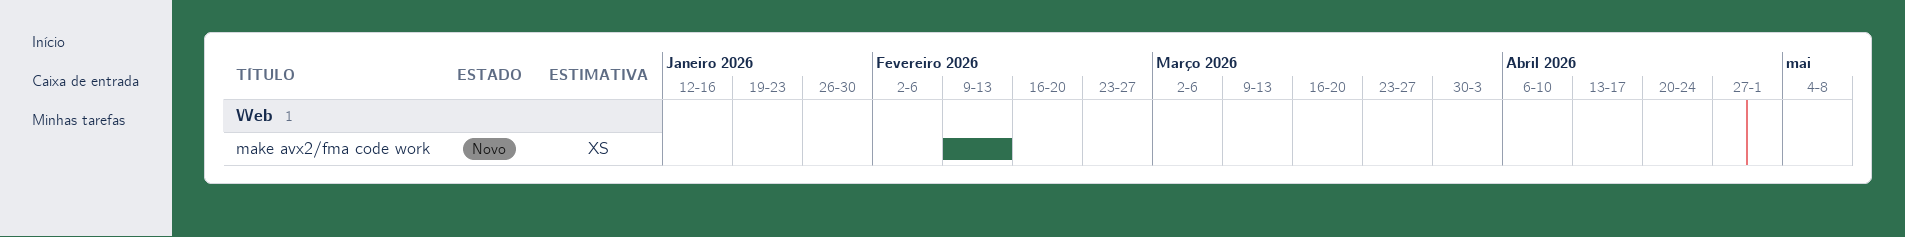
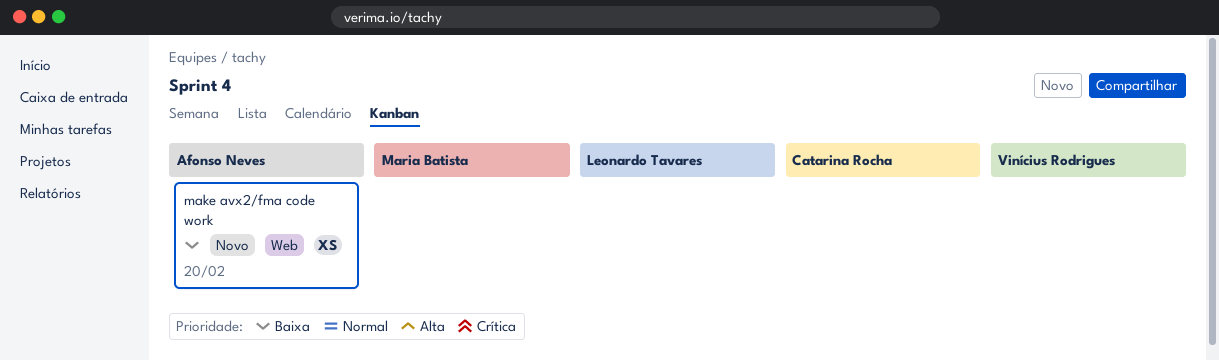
make avx2/fma code work, due: Feb 13 -> Feb 20

